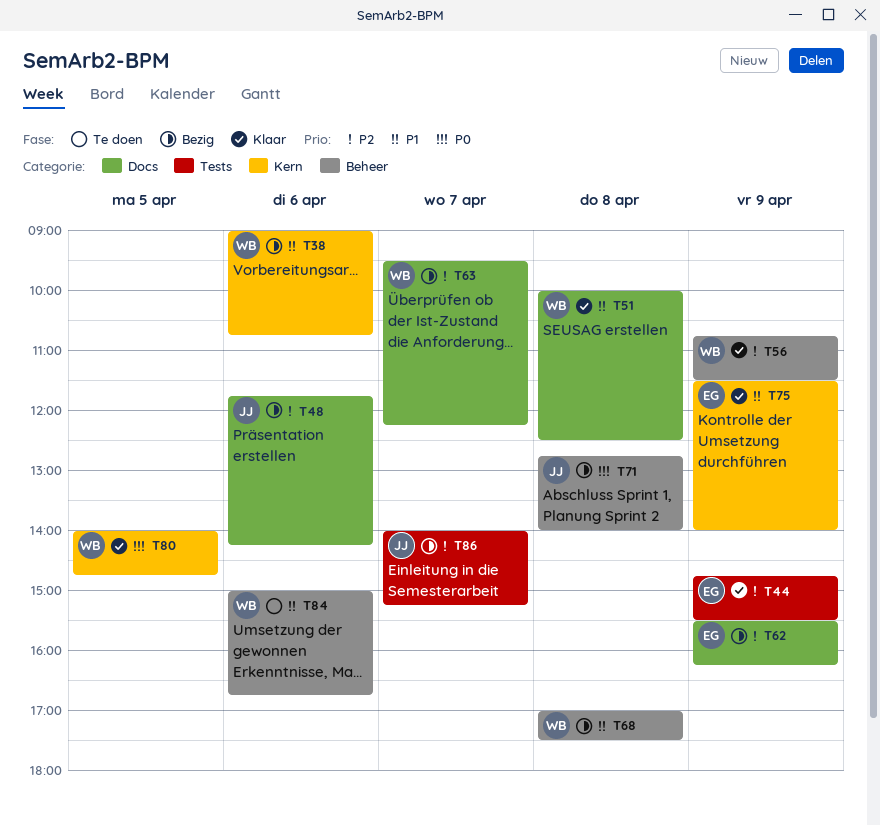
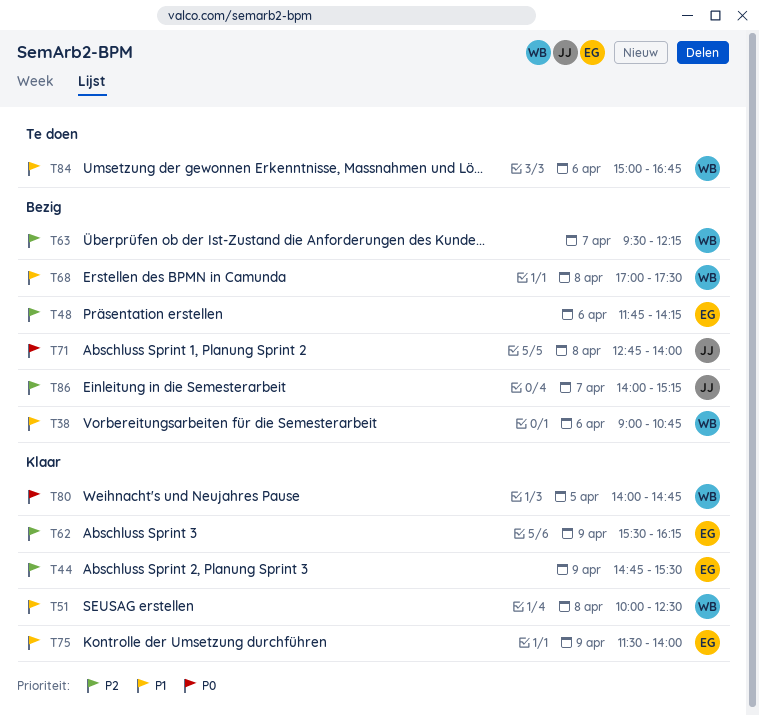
T48, owner: JJ -> EG
T56: present -> none
T62, status: Bezig -> Klaar

